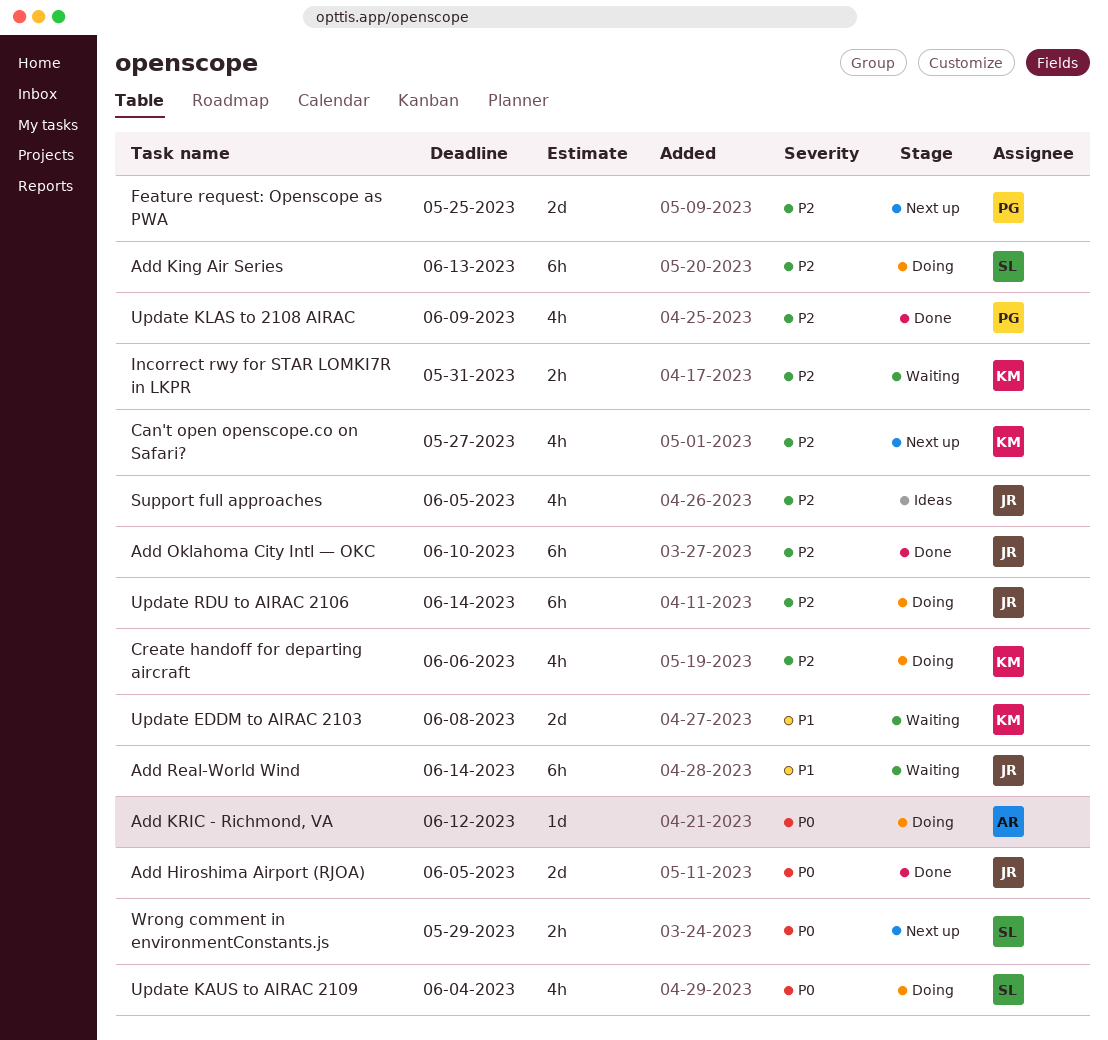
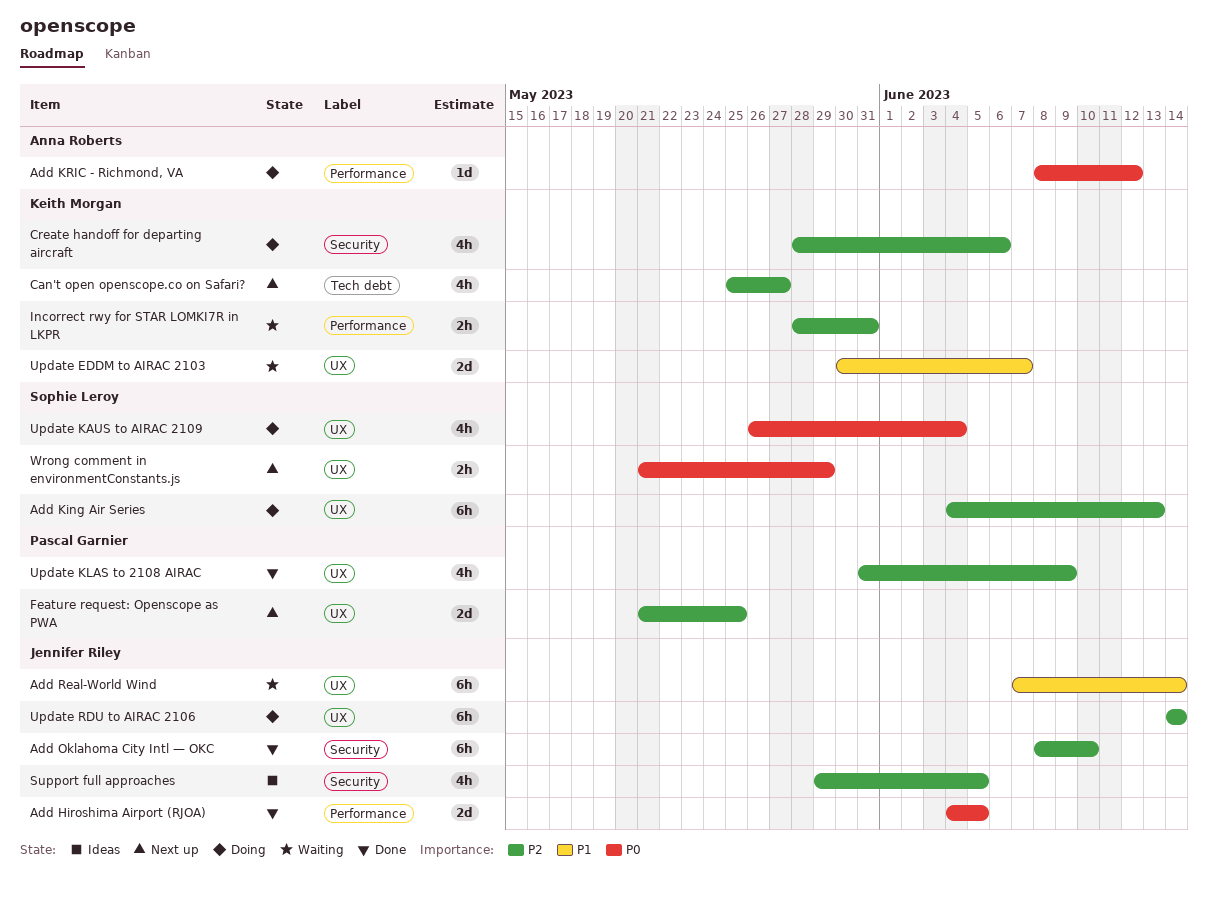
Update EDDM to AIRAC 2103, due: Jun 8 -> Jun 7

